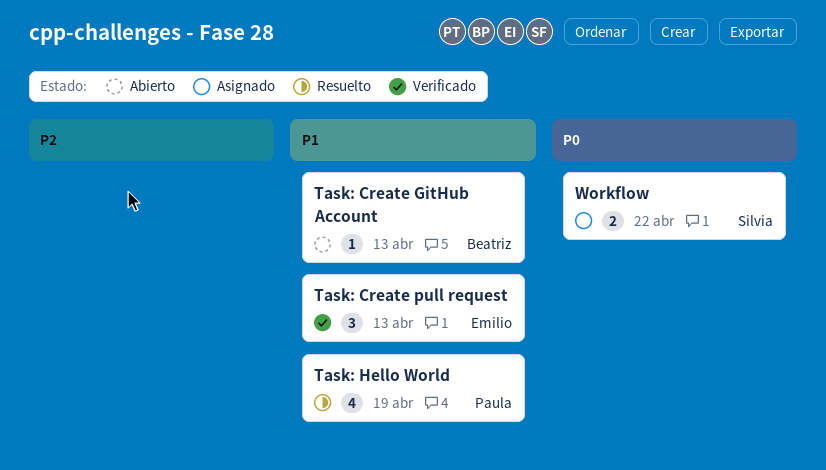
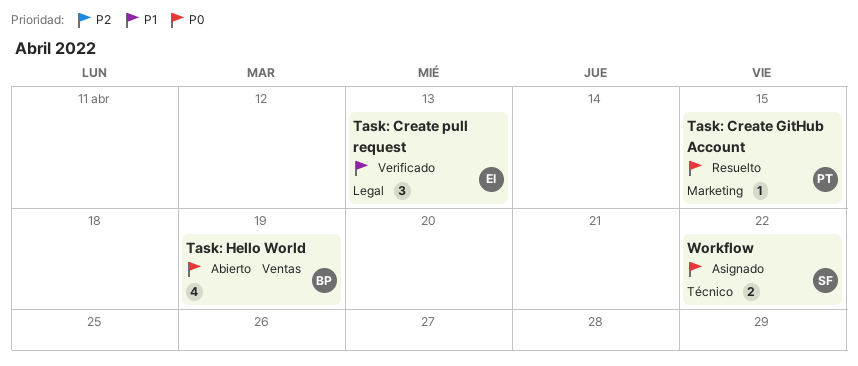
Task: Create GitHub Account, status: Abierto -> Resuelto
Task: Create GitHub Account, owner: Beatriz -> Paula
Task: Create GitHub Account, priority: P1 -> P0
Task: Create GitHub Account, due: Apr 13 -> Apr 15
Task: Hello World, status: Resuelto -> Abierto
Task: Hello World, owner: Paula -> Beatriz
Task: Hello World, priority: P1 -> P0

